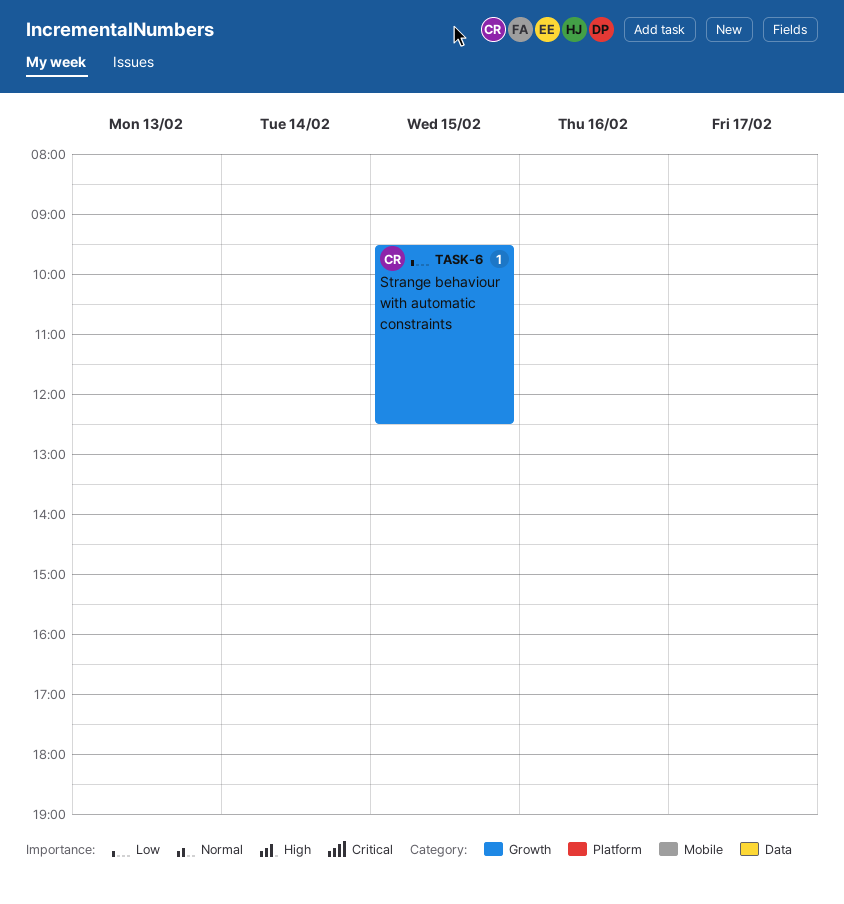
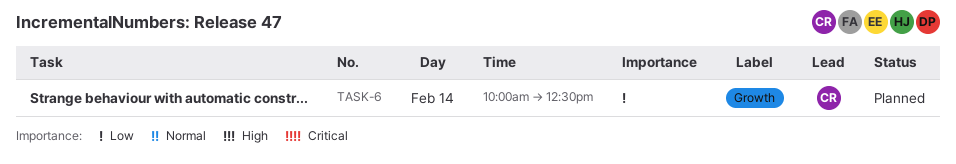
TASK-6, day: Feb 15 -> Feb 14
TASK-6, begins: 09:30 -> 10:00

